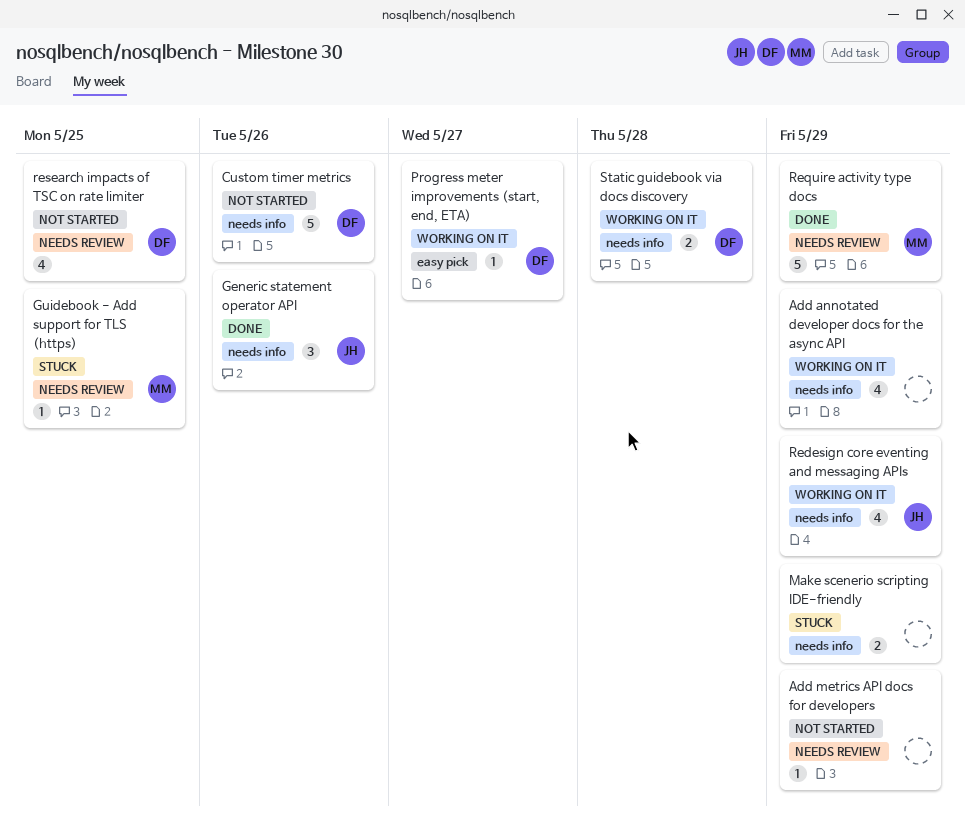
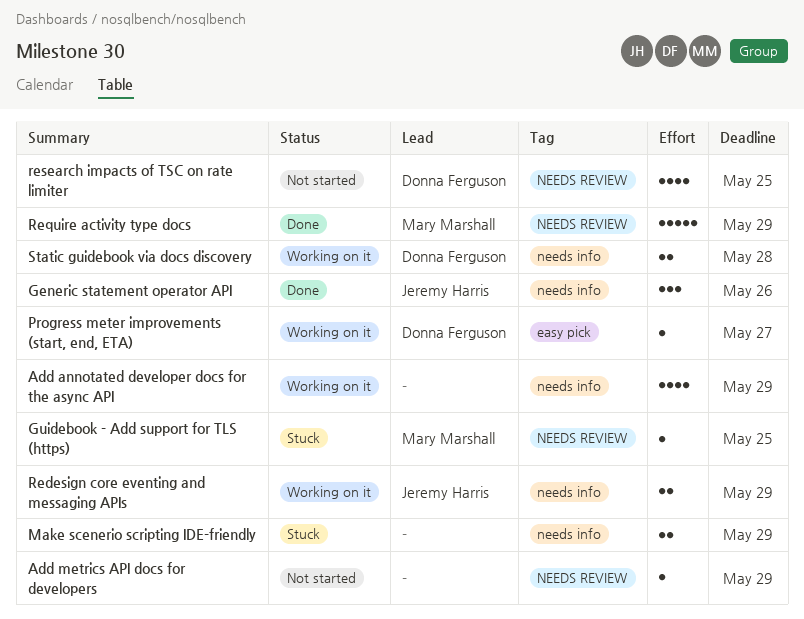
Custom timer metrics: present -> none
Redesign core eventing and messaging APIs, estimate: 4 -> 2

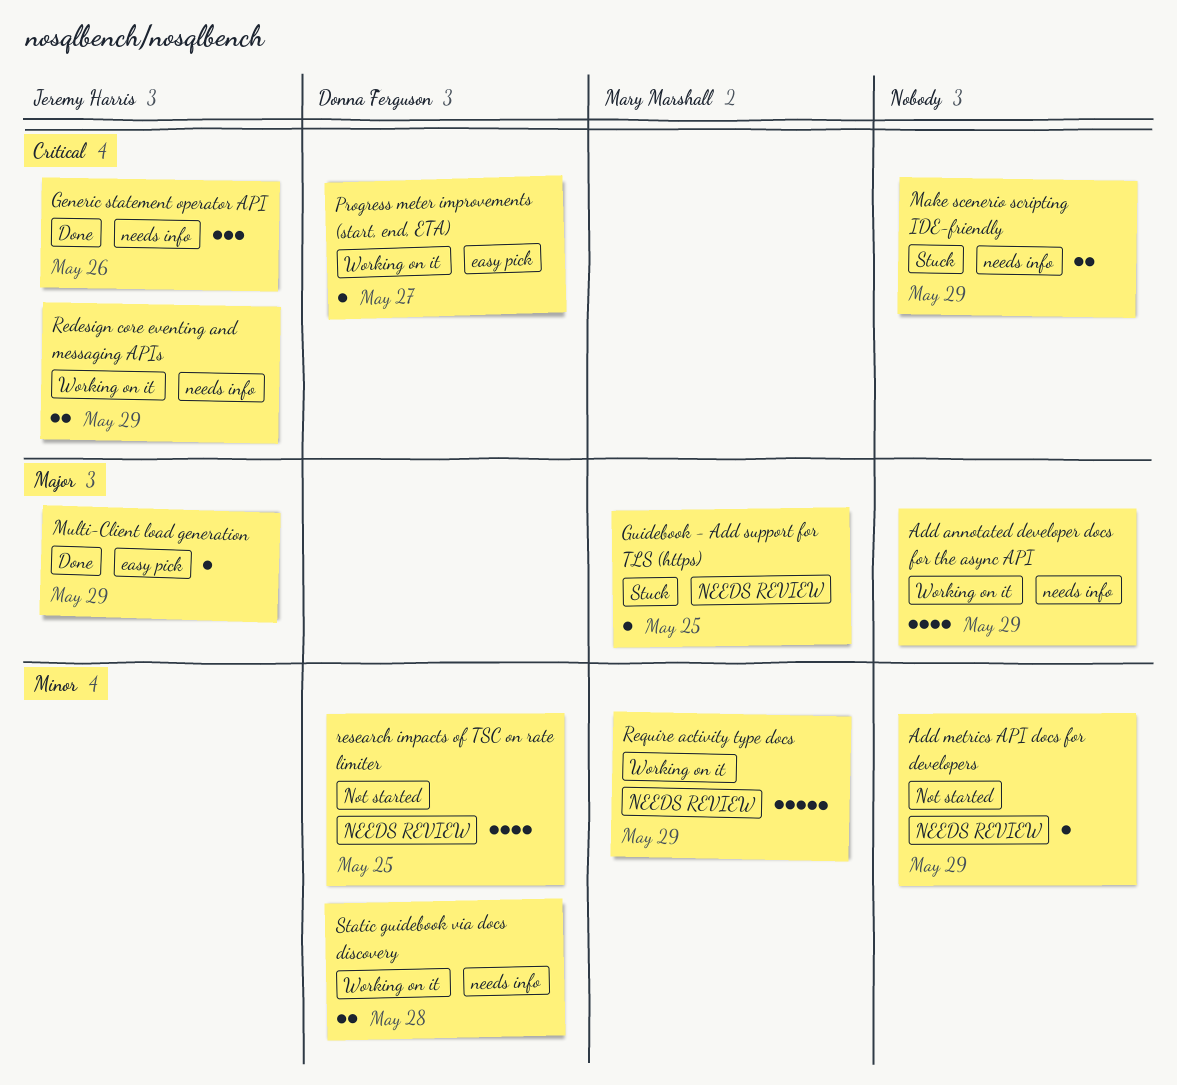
Multi-Client load generation: none -> present
Require activity type docs, status: Done -> Working on it

